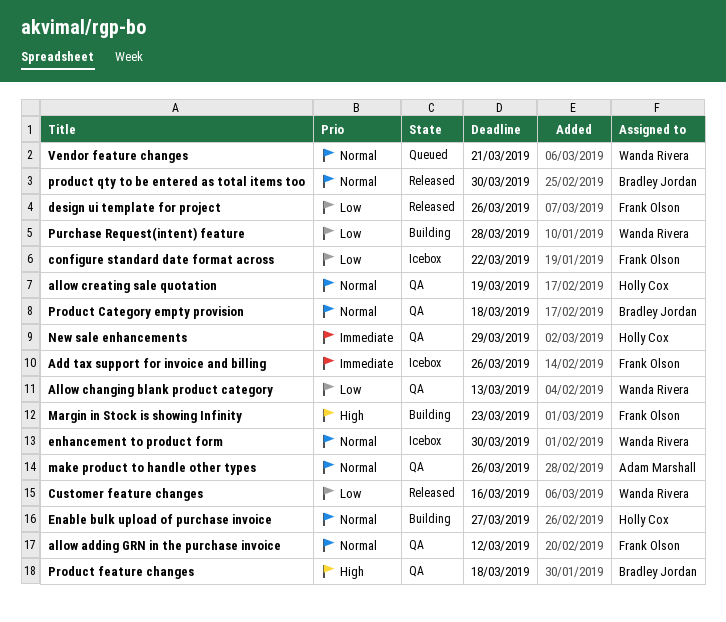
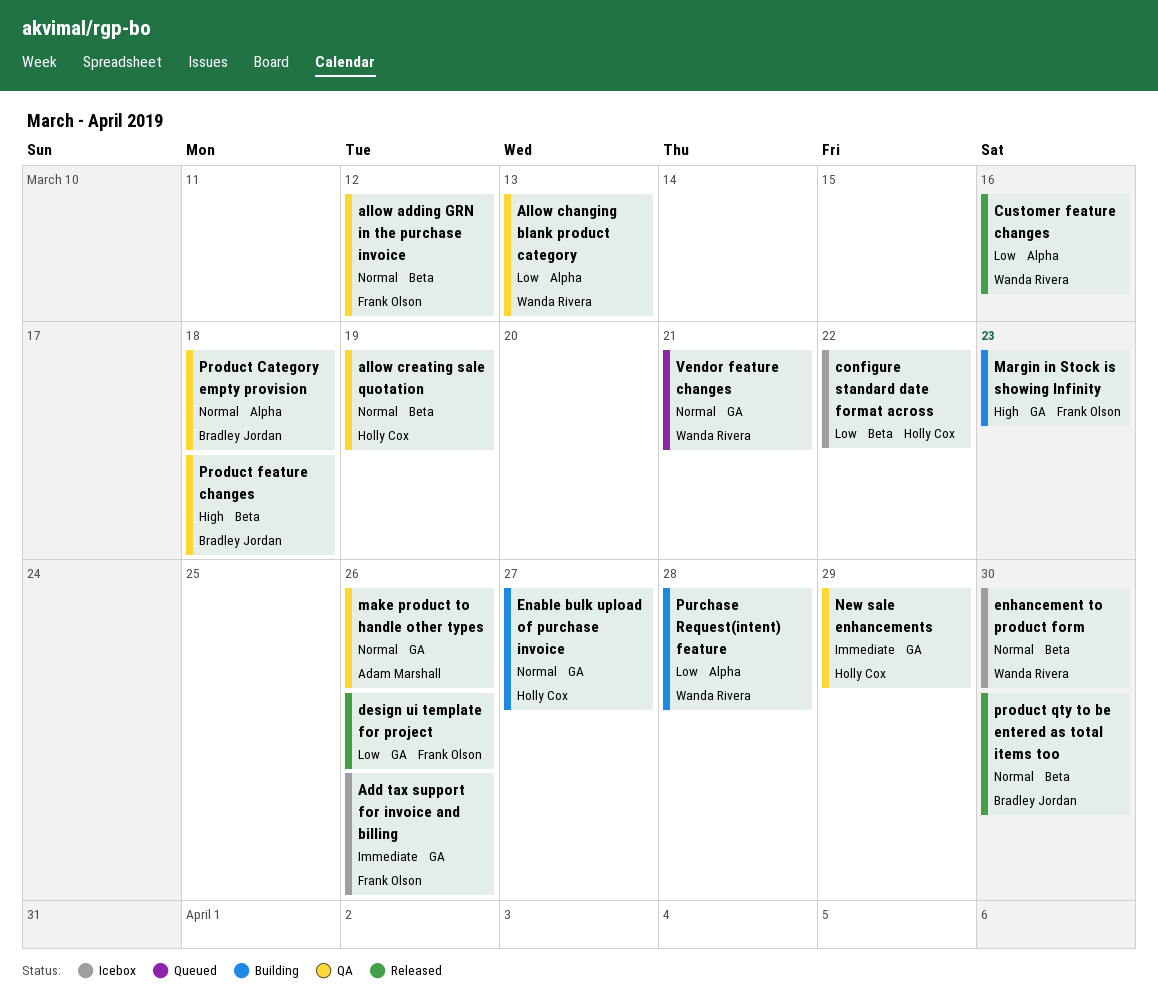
configure standard date format across, owner: Frank Olson -> Holly Cox

